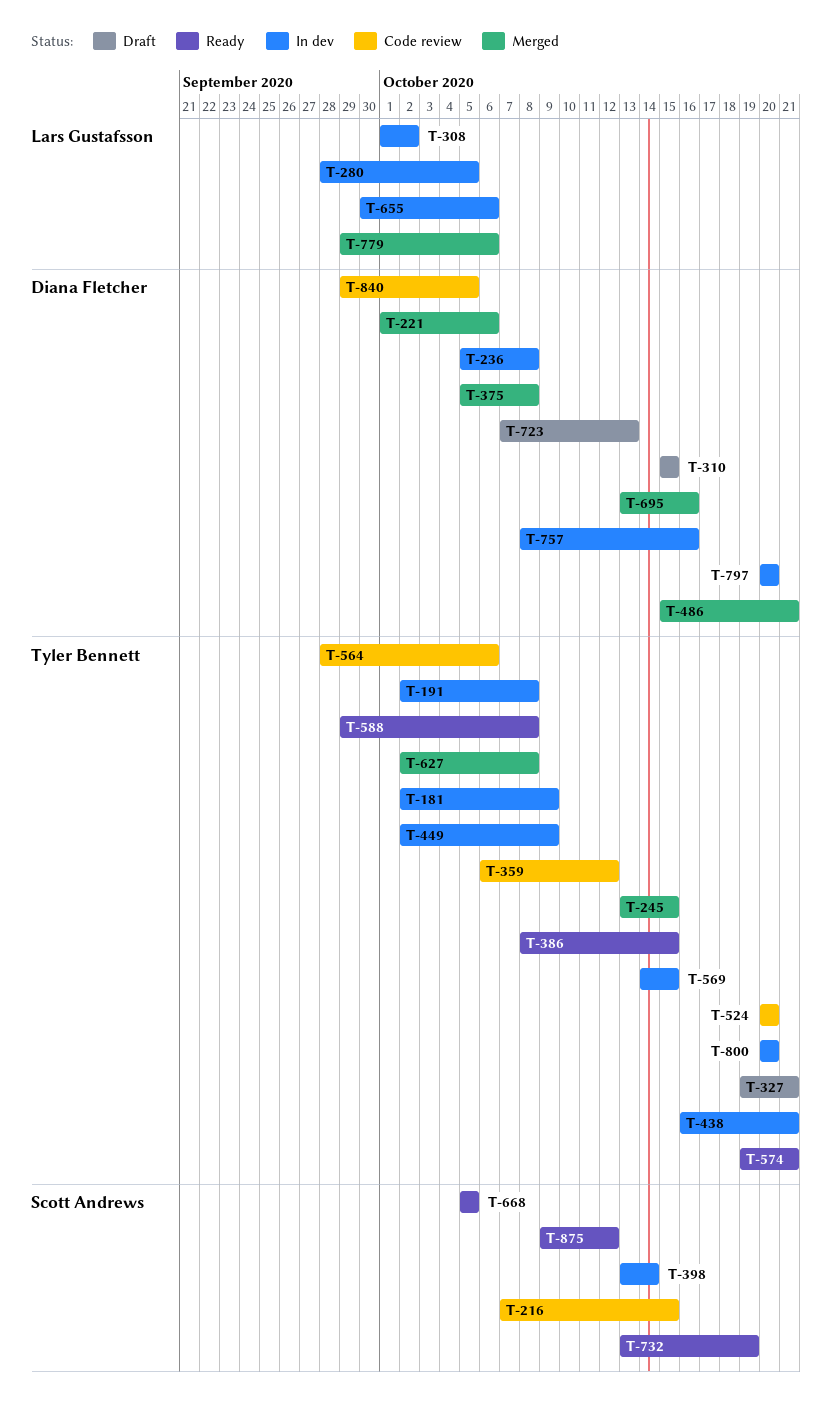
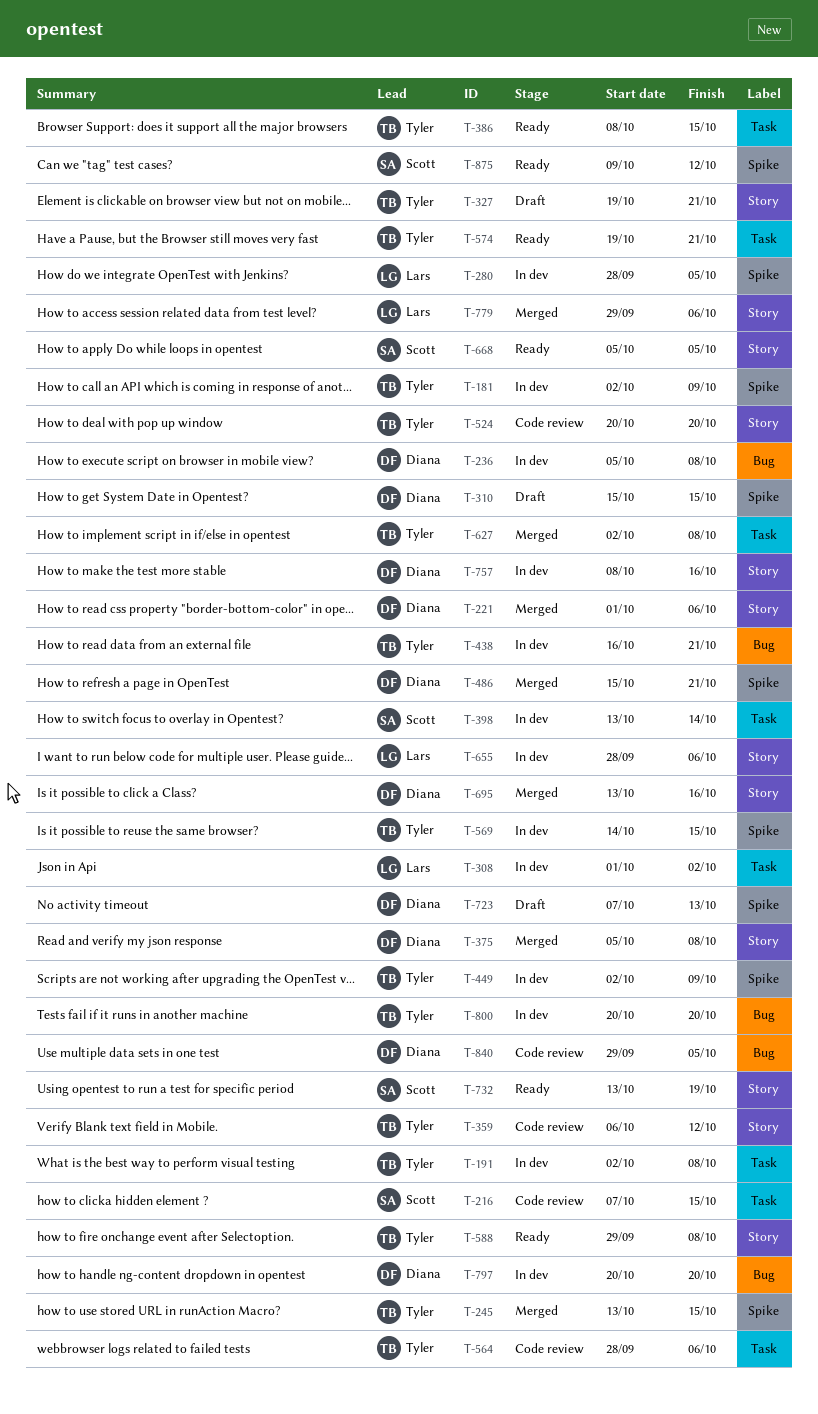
T-655, start: Sep 30 -> Sep 28

